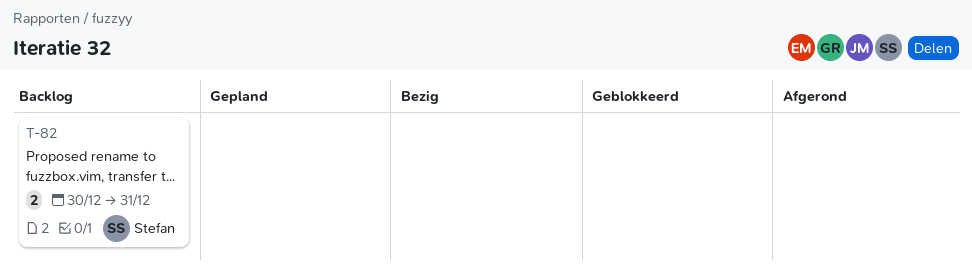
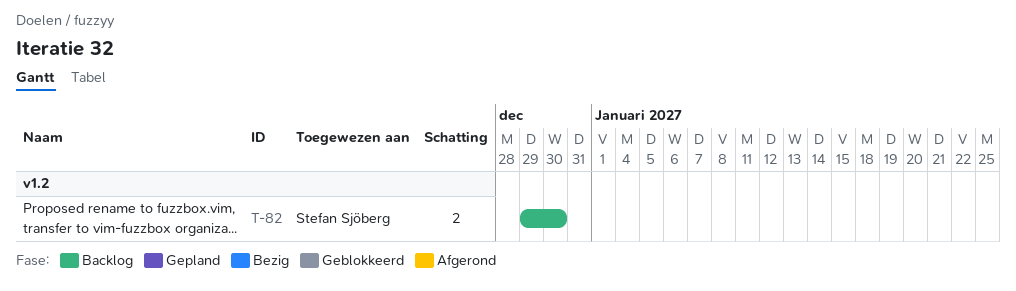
T-82, start: Dec 30 -> Dec 29
T-82, due: Dec 31 -> Dec 30

